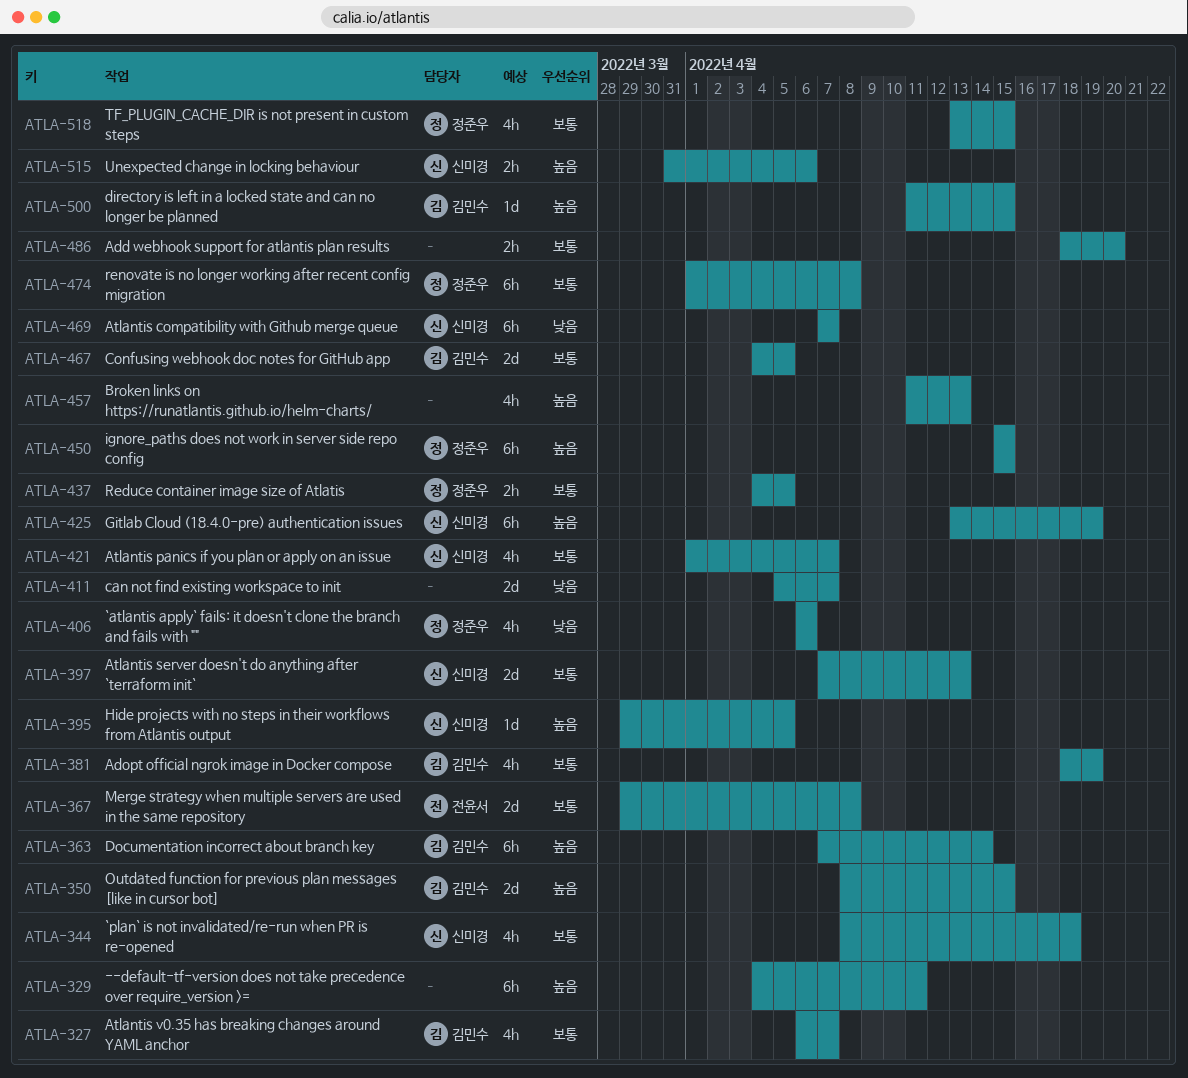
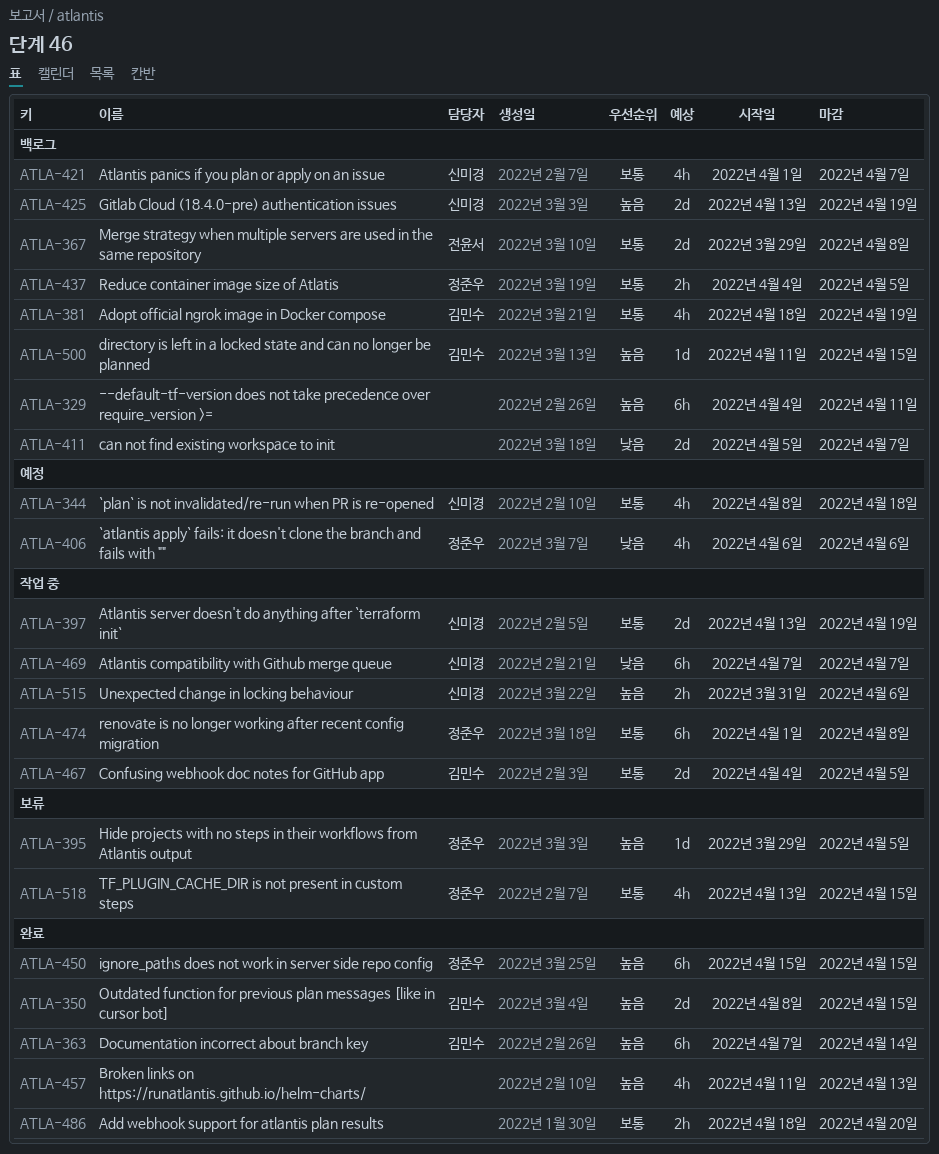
ATLA-327: present -> none
ATLA-395, owner: 신미경 -> 정준우
ATLA-397, start: Apr 7 -> Apr 13
ATLA-397, due: Apr 13 -> Apr 19
ATLA-425, estimate: 6h -> 2d

